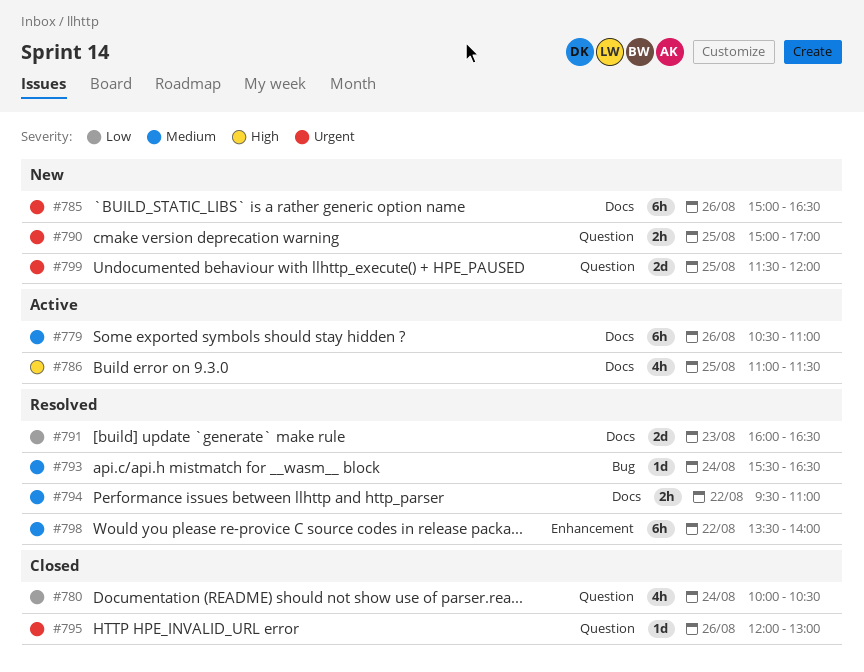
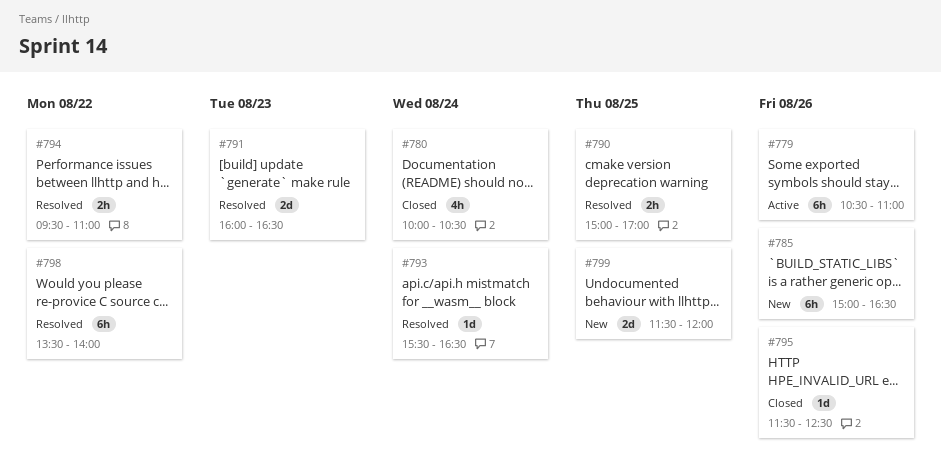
#786: present -> none
#790, status: New -> Resolved
#795, begins: 12:00 -> 11:30
#795, ends: 13:00 -> 12:30

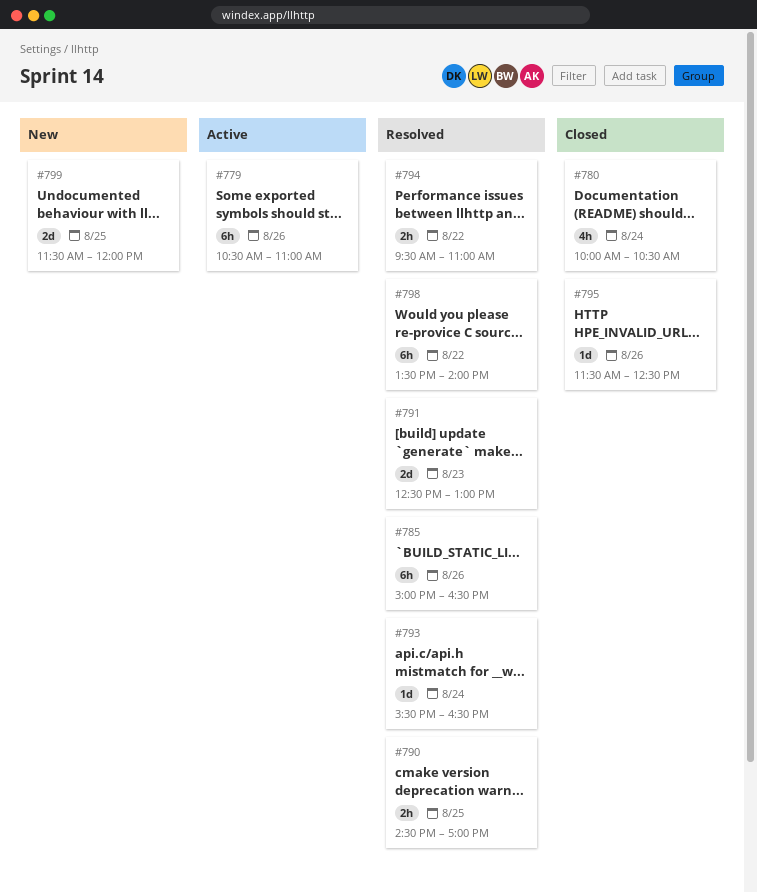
#785, status: New -> Resolved
#790, begins: 15:00 -> 14:30
#791, begins: 16:00 -> 12:30
#791, ends: 16:30 -> 13:00

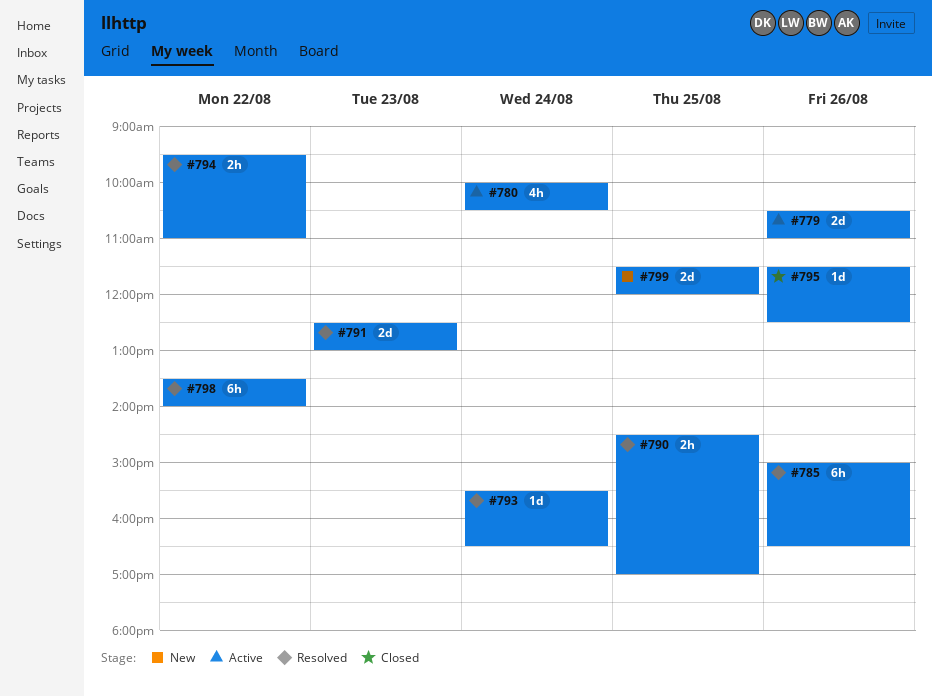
#779, estimate: 6h -> 2d
#780, status: Closed -> Active

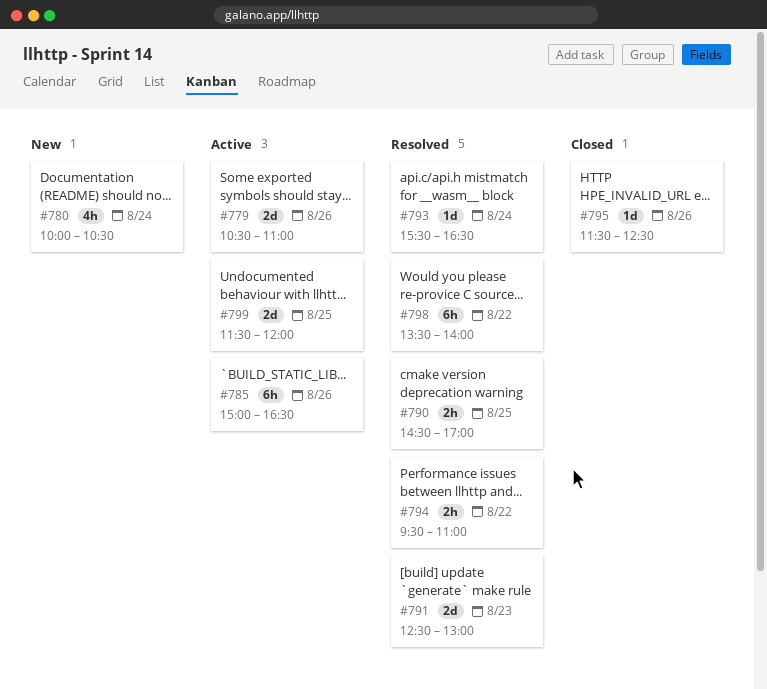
#780, status: Active -> New
#785, status: Resolved -> Active
#799, status: New -> Active

